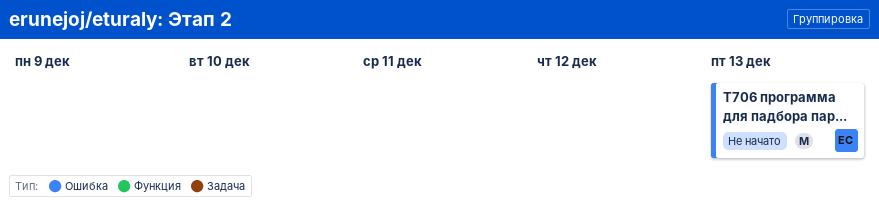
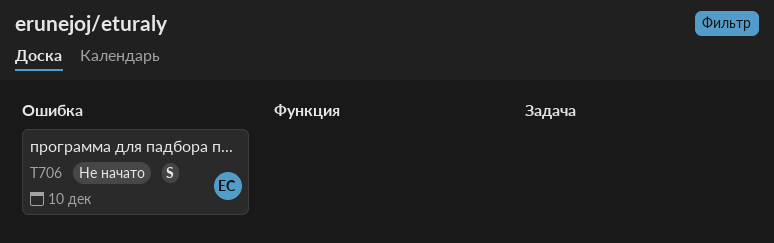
T706, estimate: M -> S
T706, due: Dec 13 -> Dec 10

